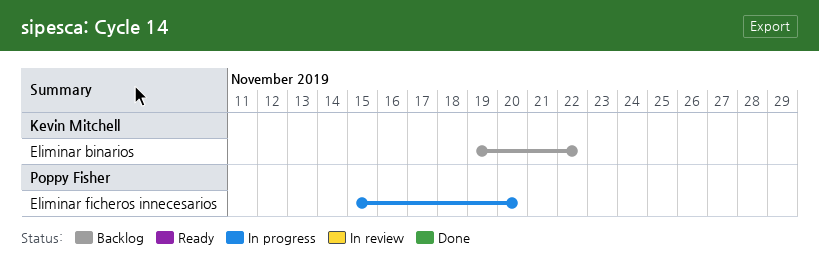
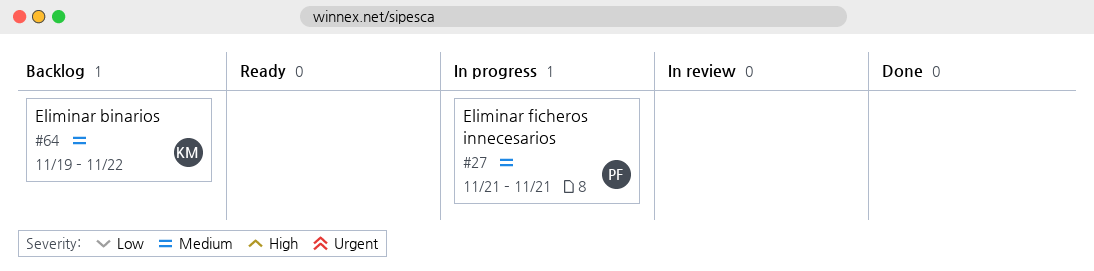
Eliminar ficheros innecesarios, start: Nov 15 -> Nov 21
Eliminar ficheros innecesarios, due: Nov 20 -> Nov 21

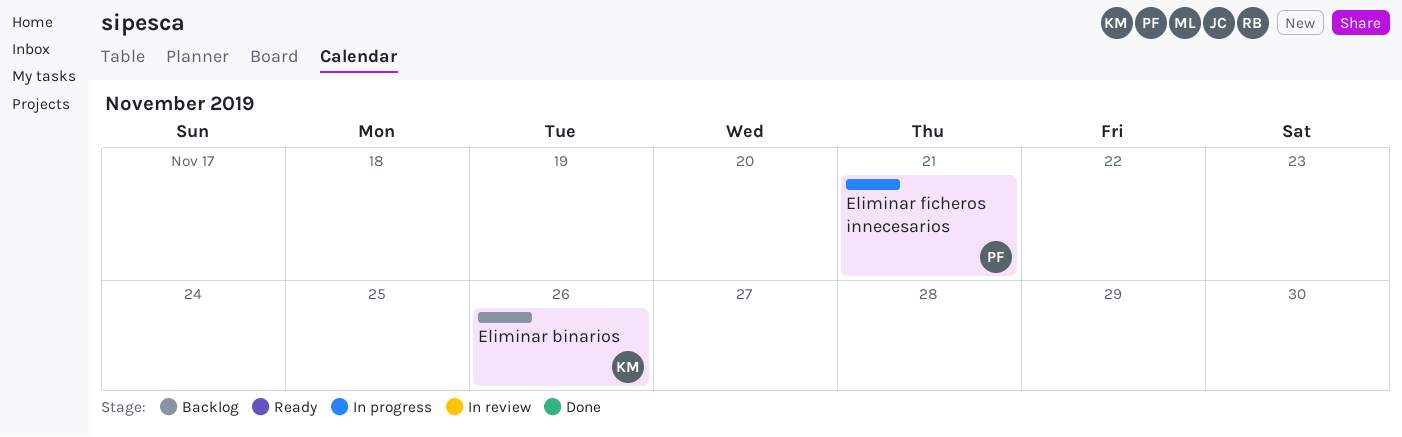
Eliminar binarios, due: Nov 22 -> Nov 26

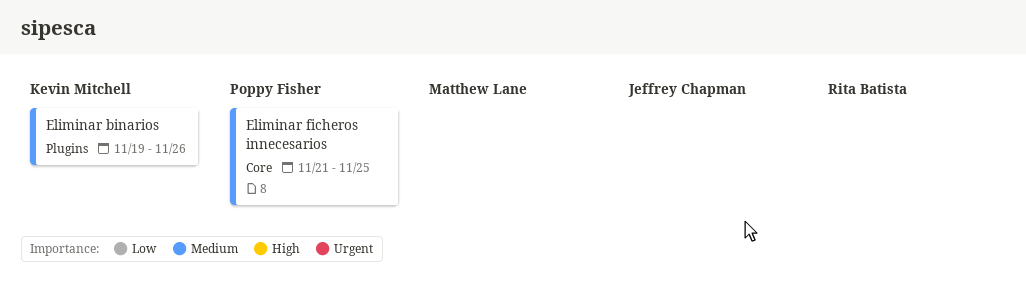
Eliminar ficheros innecesarios, due: Nov 21 -> Nov 25

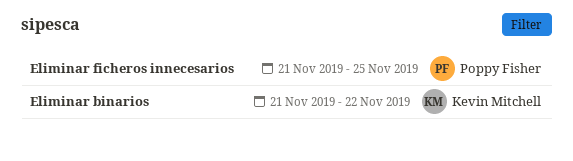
Eliminar binarios, start: Nov 19 -> Nov 21
Eliminar binarios, due: Nov 26 -> Nov 22

